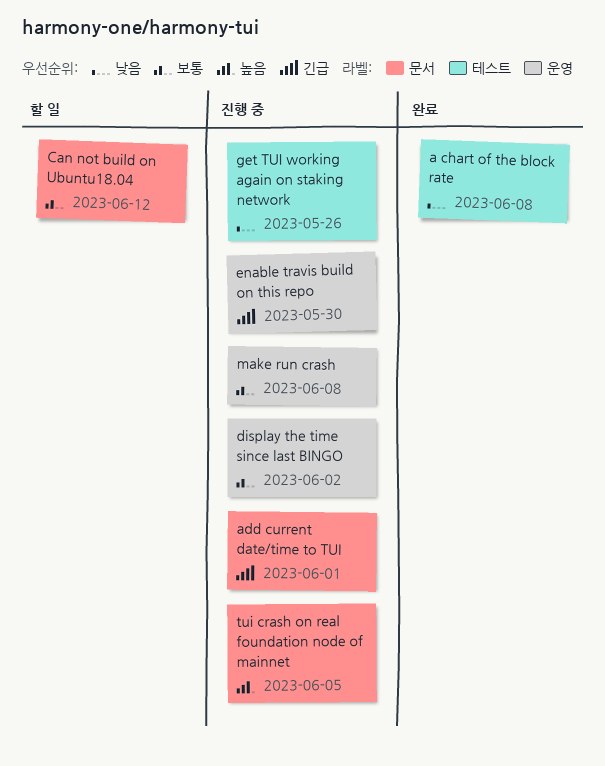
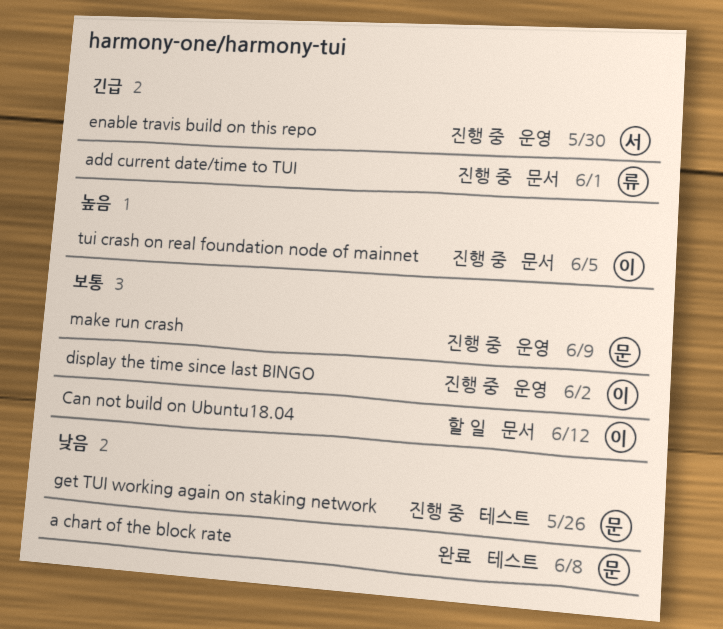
make run crash, due: Jun 8 -> Jun 9

